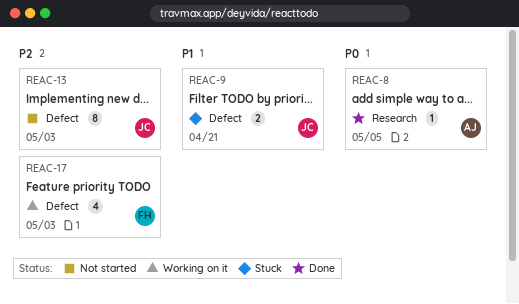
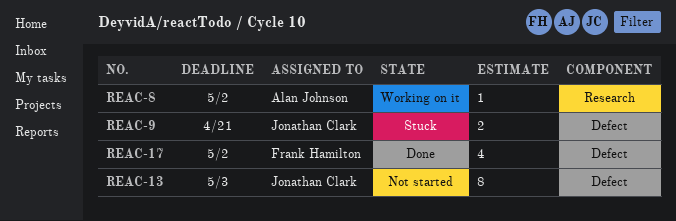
REAC-8, status: Done -> Working on it
REAC-8, due: May 5 -> May 2
REAC-17, status: Working on it -> Done
REAC-17, due: May 3 -> May 2

